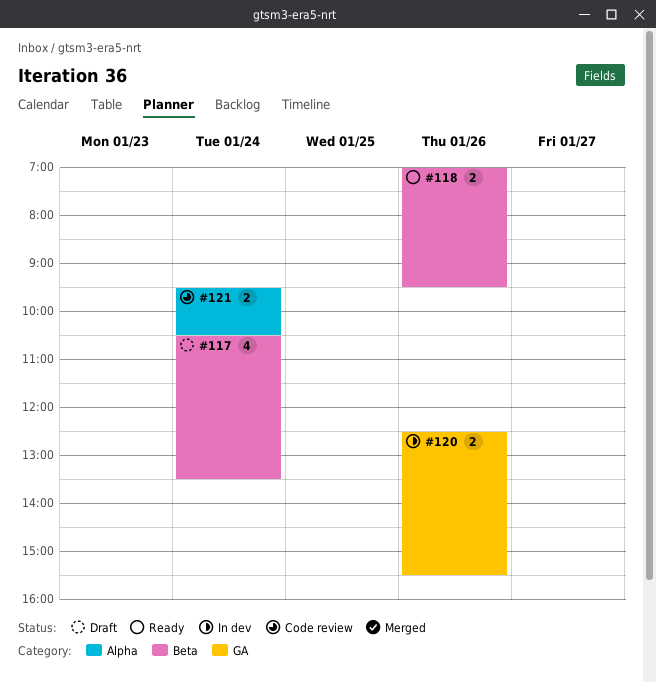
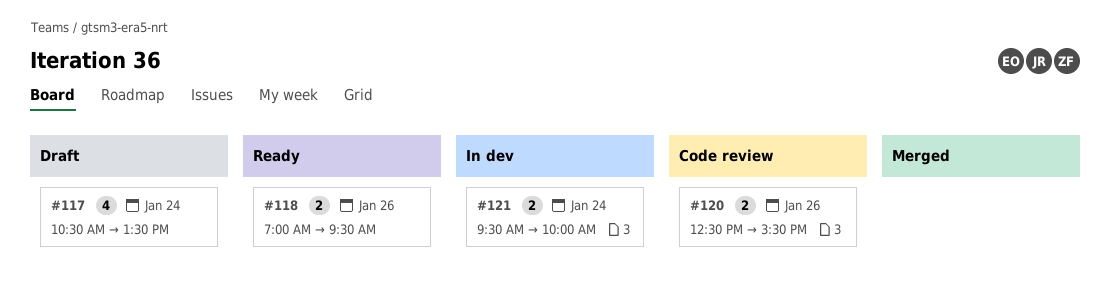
#120, status: In dev -> Code review
#121, status: Code review -> In dev
#121, ends: 10:30 -> 10:00

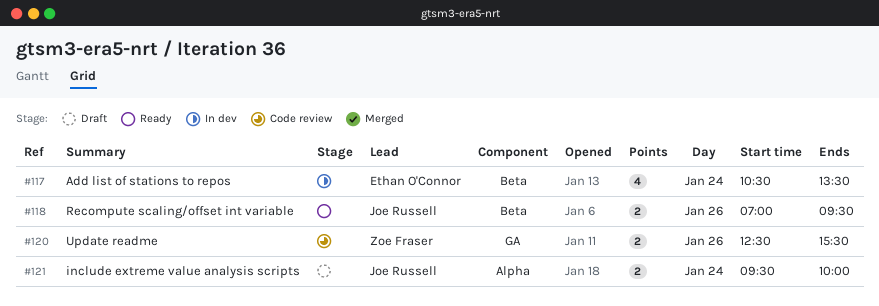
#117, status: Draft -> In dev
#121, status: In dev -> Draft

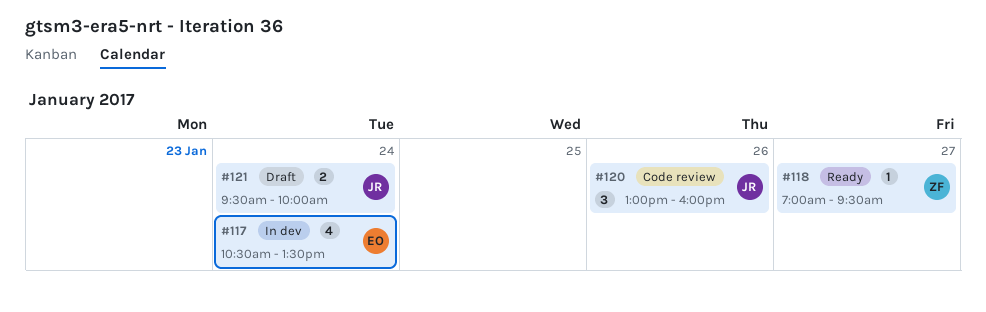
#118, owner: Joe Russell -> Zoe Fraser
#118, estimate: 2 -> 1
#118, day: Jan 26 -> Jan 27
#120, owner: Zoe Fraser -> Joe Russell
#120, estimate: 2 -> 3
#120, begins: 12:30 -> 13:00
#120, ends: 15:30 -> 16:00

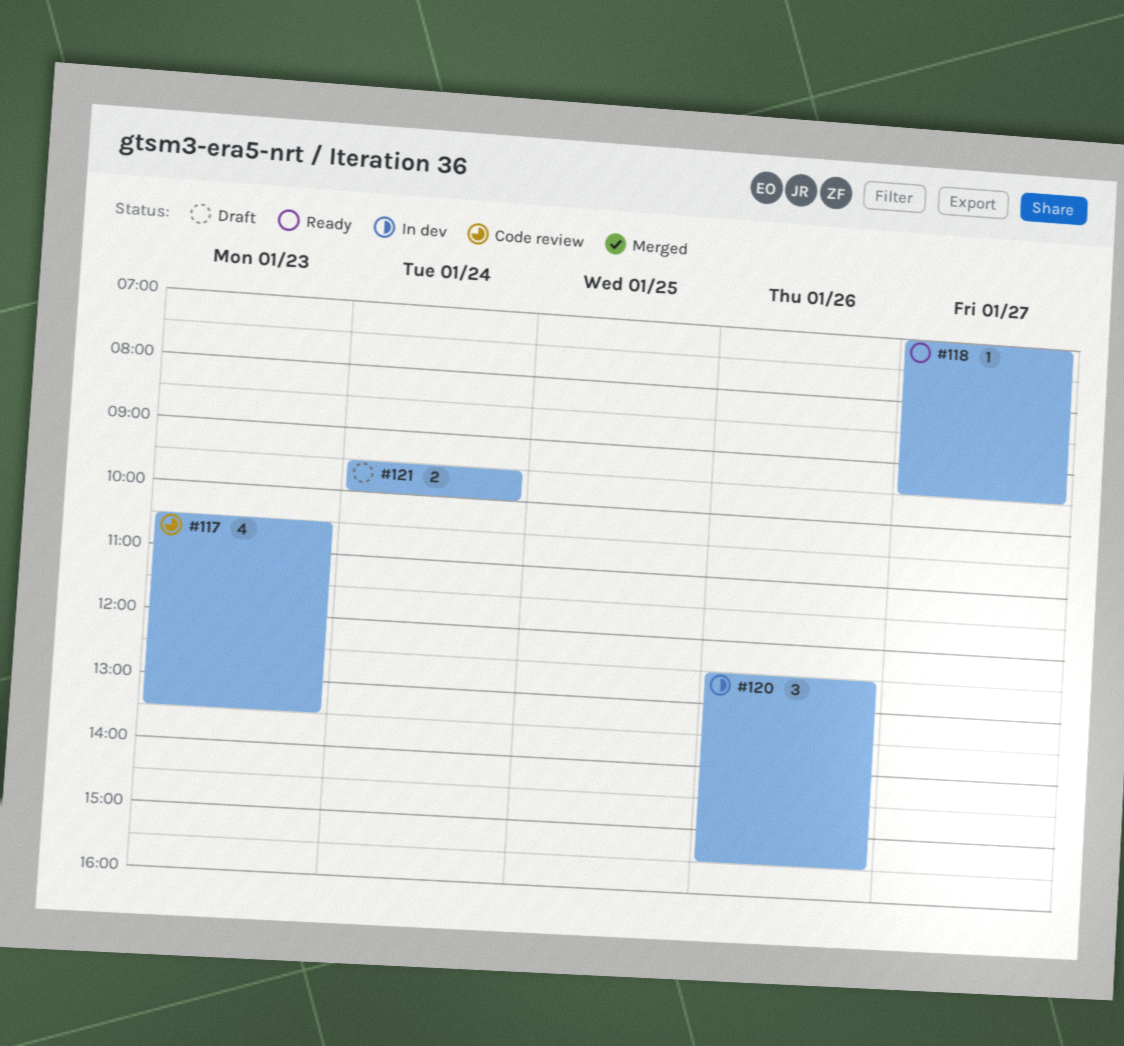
#117, status: In dev -> Code review
#117, day: Jan 24 -> Jan 23
#120, status: Code review -> In dev
#120, begins: 13:00 -> 12:30
#120, ends: 16:00 -> 15:30

